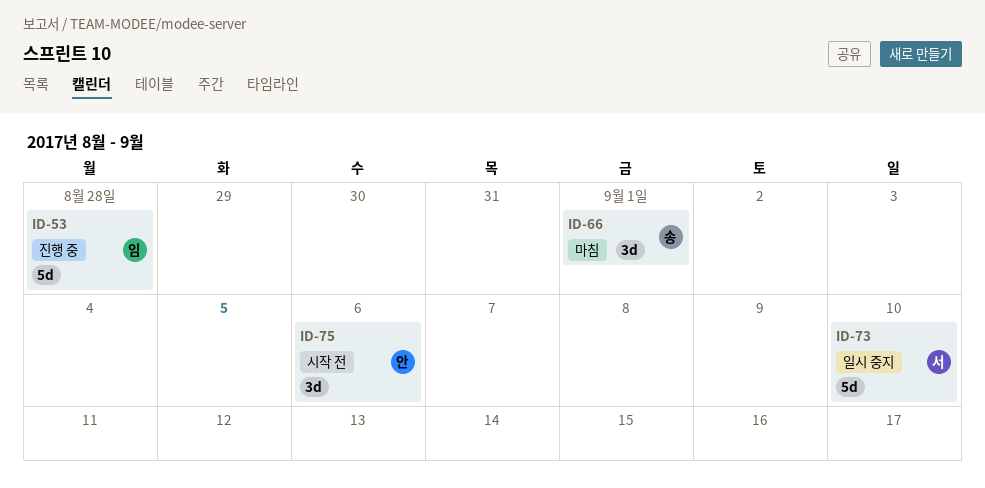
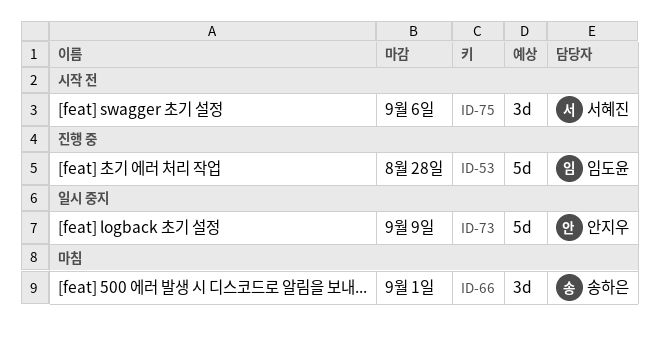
ID-73, owner: 서혜진 -> 안지우
ID-73, due: Sep 10 -> Sep 9
ID-75, owner: 안지우 -> 서혜진

